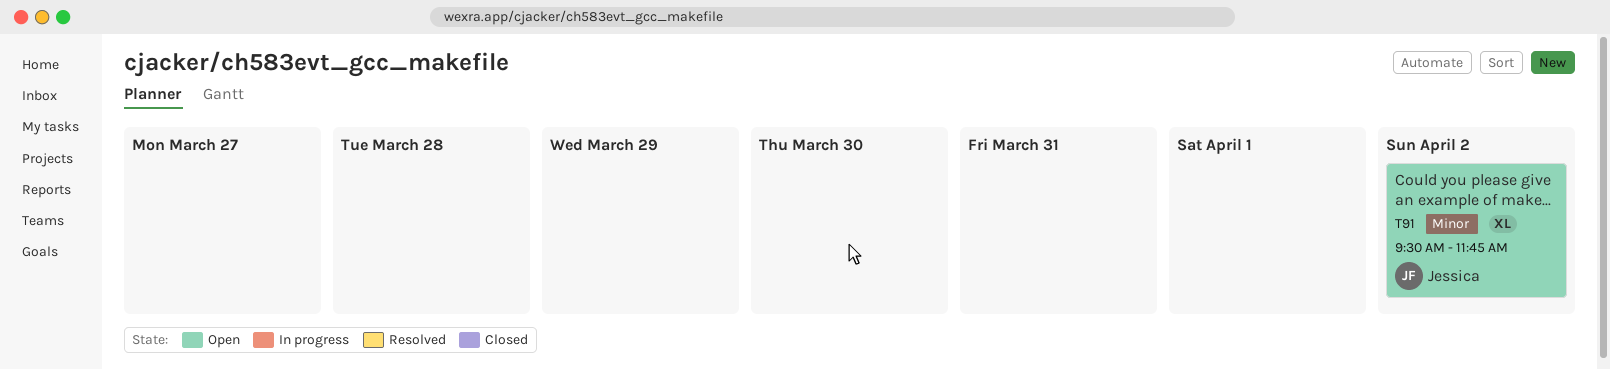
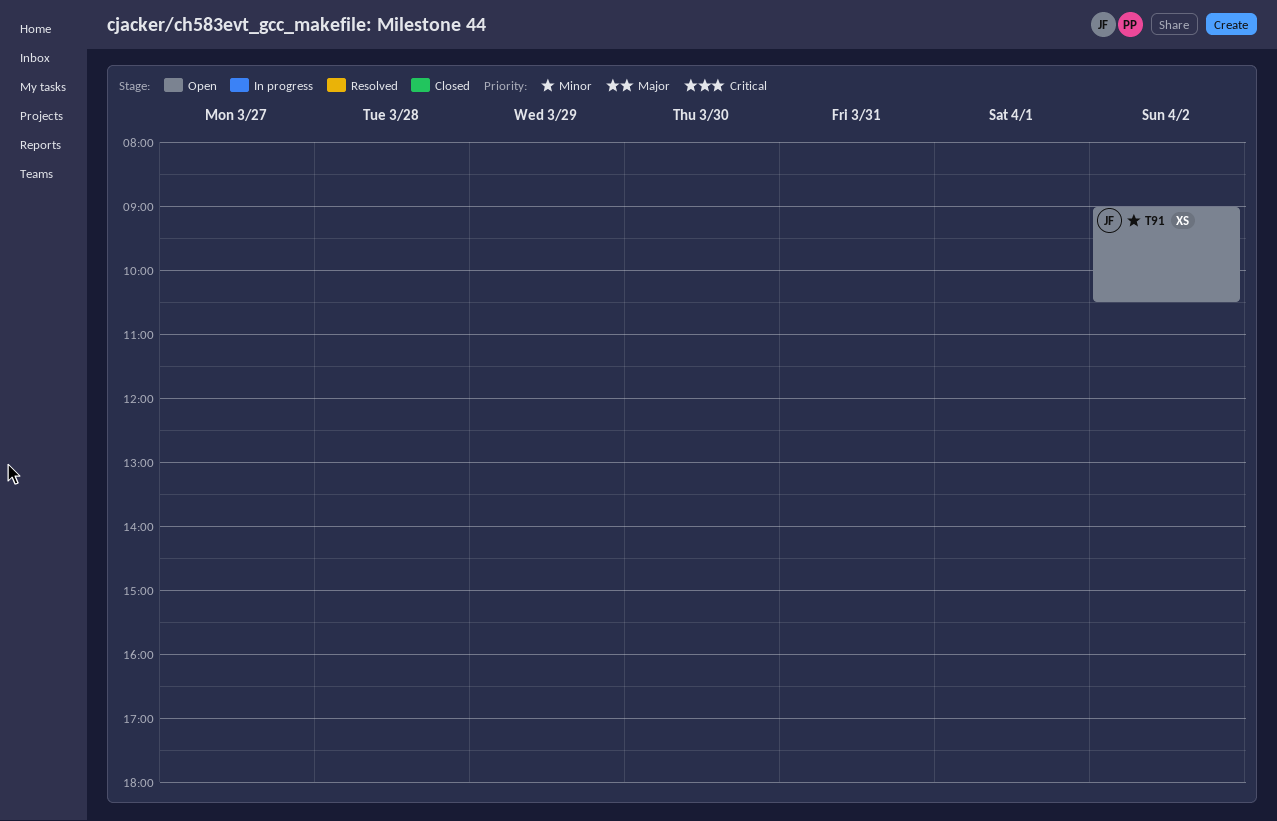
T91, estimate: XL -> XS
T91, begins: 09:30 -> 09:00
T91, ends: 11:45 -> 10:30

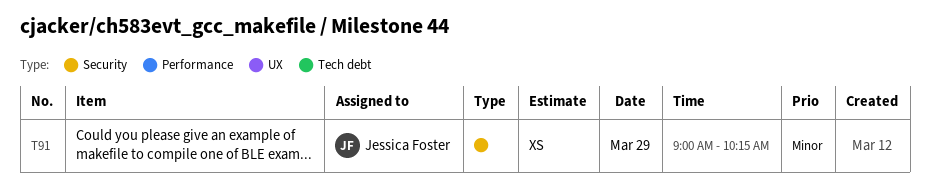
T91, day: Apr 2 -> Mar 29
T91, ends: 10:30 -> 10:15

